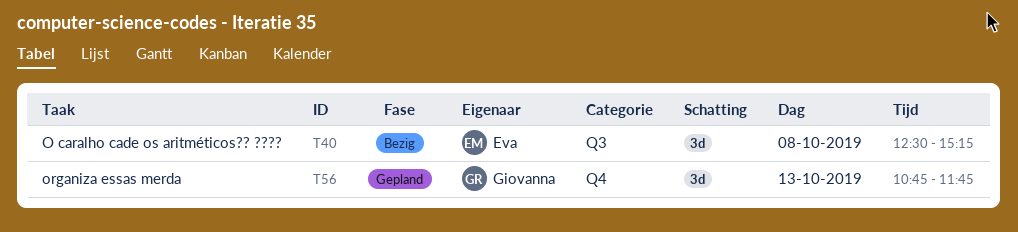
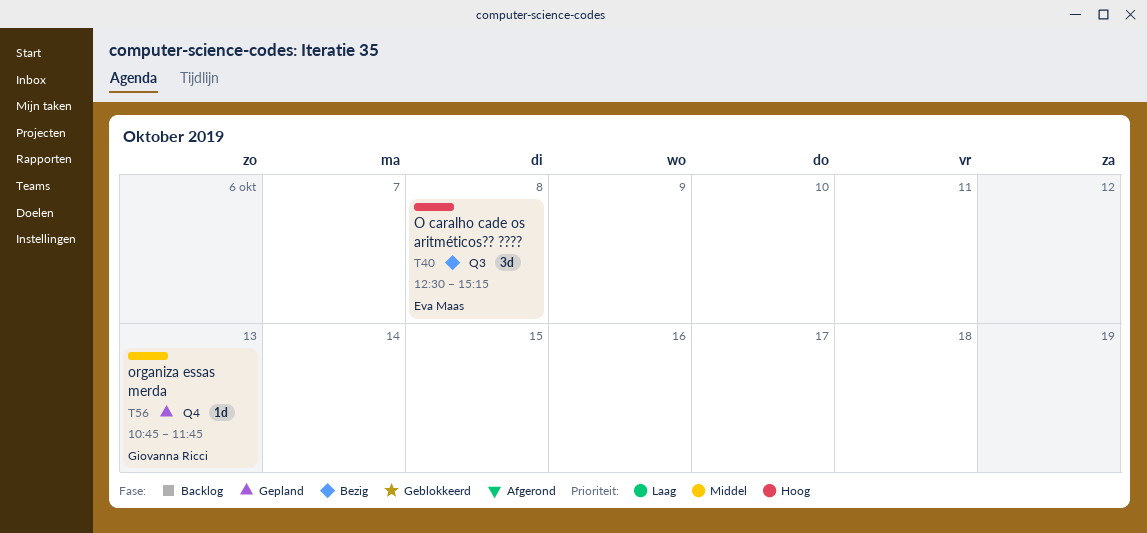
T56, estimate: 3d -> 1d

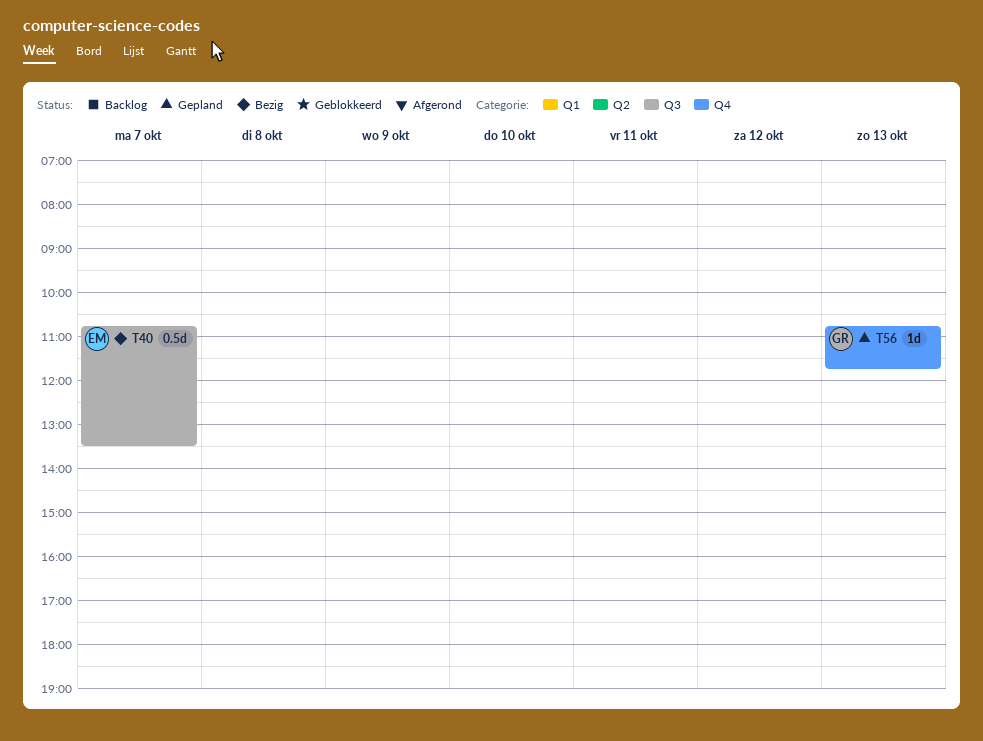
T40, estimate: 3d -> 0.5d
T40, day: Oct 8 -> Oct 7
T40, begins: 12:30 -> 10:45
T40, ends: 15:15 -> 13:30

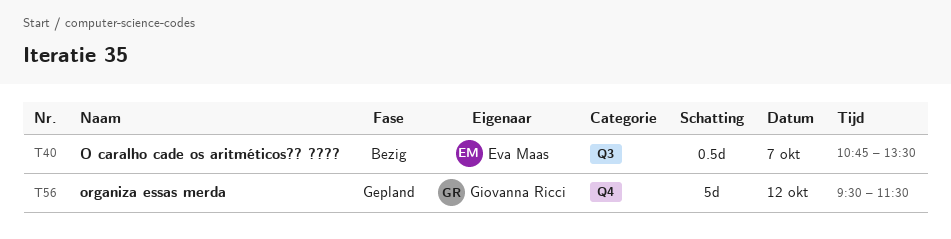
T56, estimate: 1d -> 5d
T56, day: Oct 13 -> Oct 12
T56, begins: 10:45 -> 09:30
T56, ends: 11:45 -> 11:30

